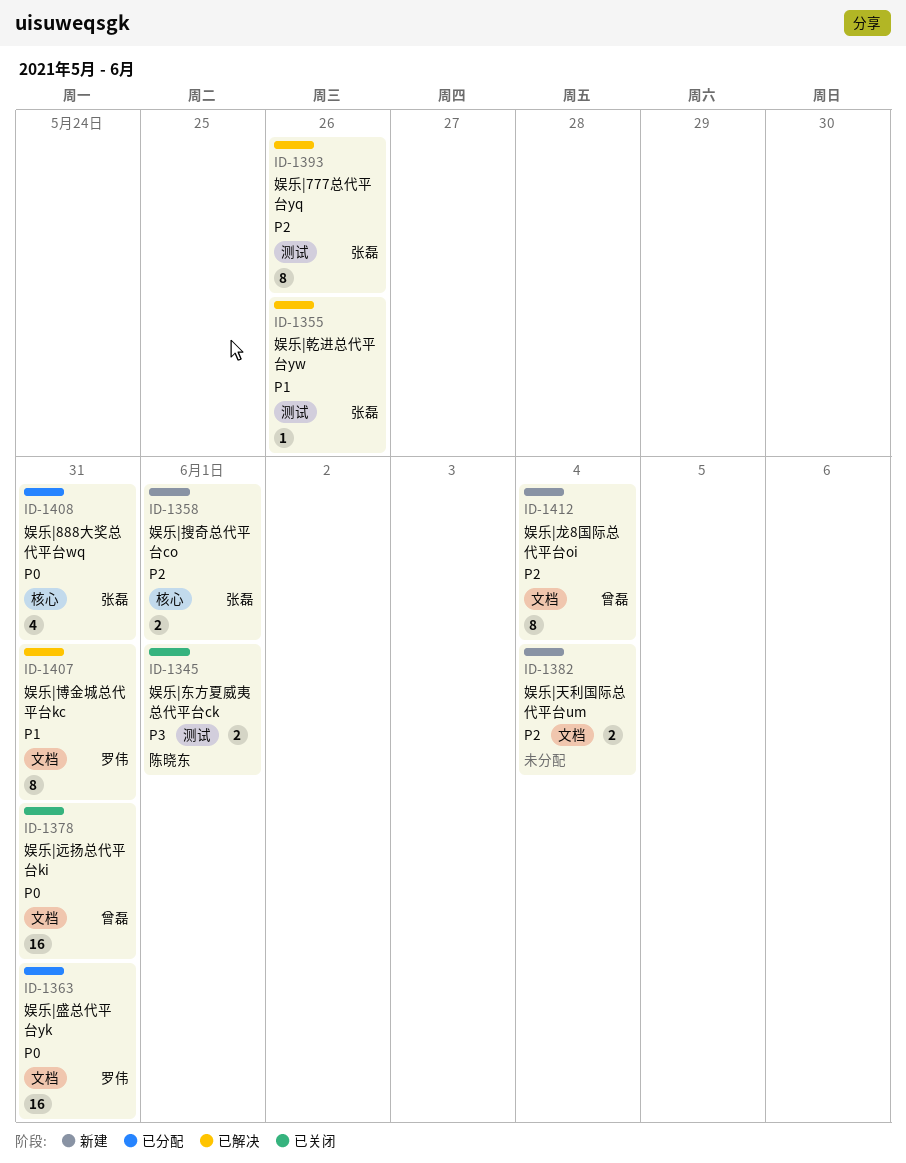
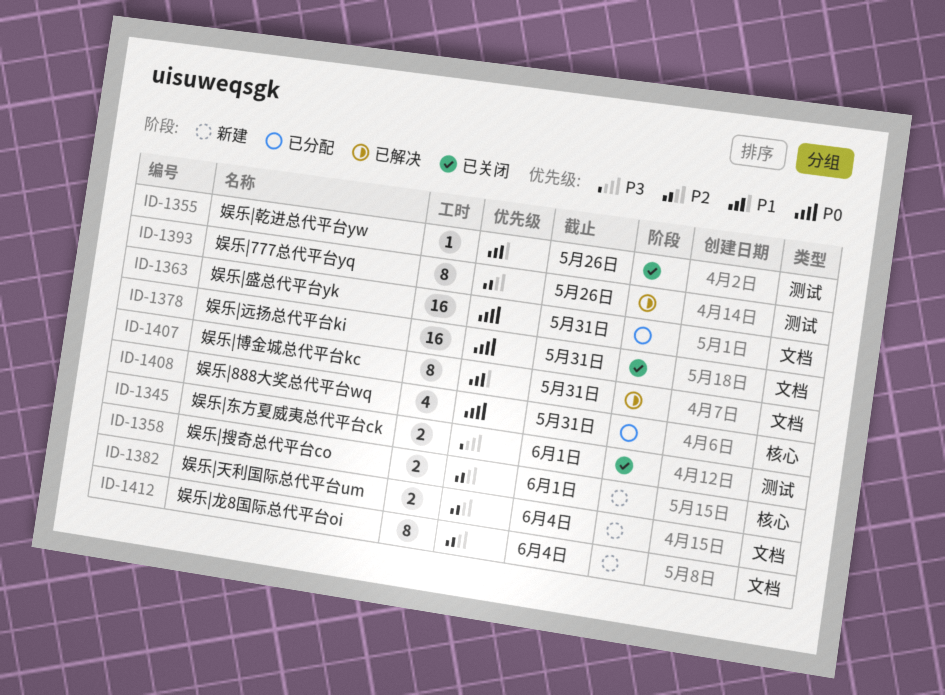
ID-1355, status: 已解决 -> 已关闭

